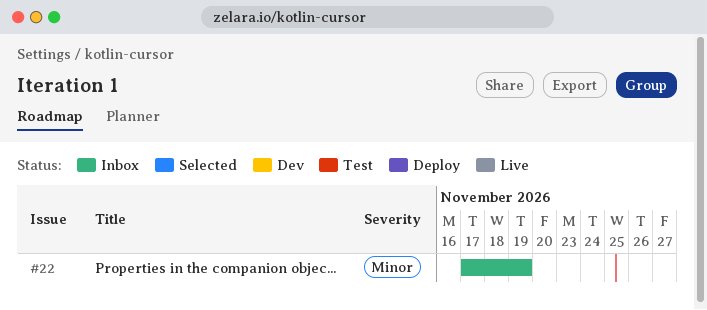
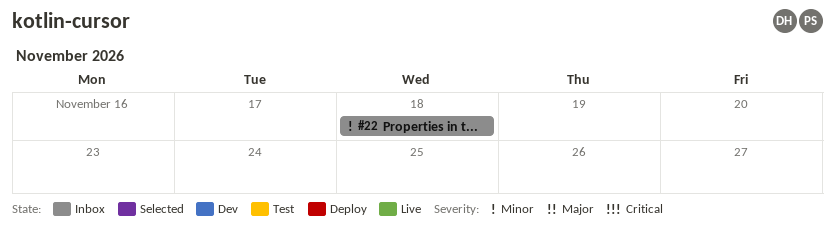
#22, start: Nov 17 -> Nov 18
#22, due: Nov 19 -> Nov 18

